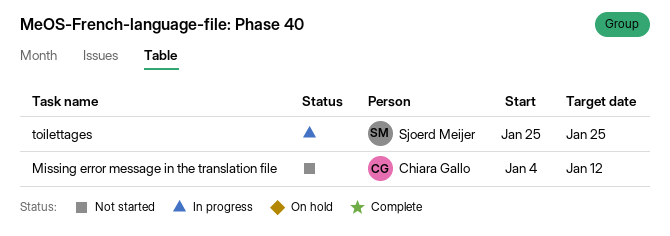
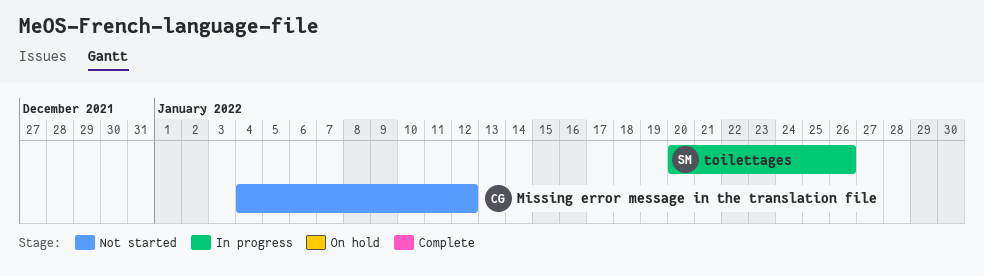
toilettages, start: Jan 25 -> Jan 20
toilettages, due: Jan 25 -> Jan 26

